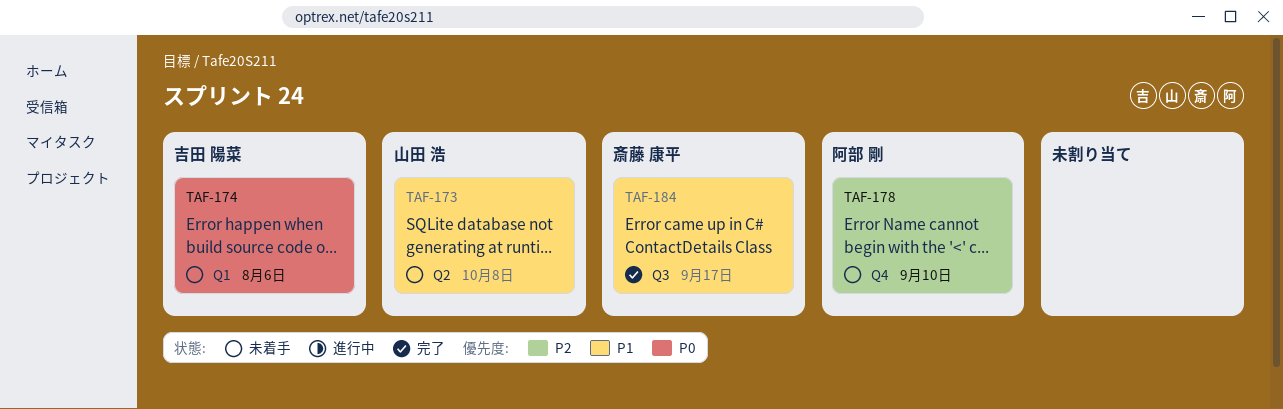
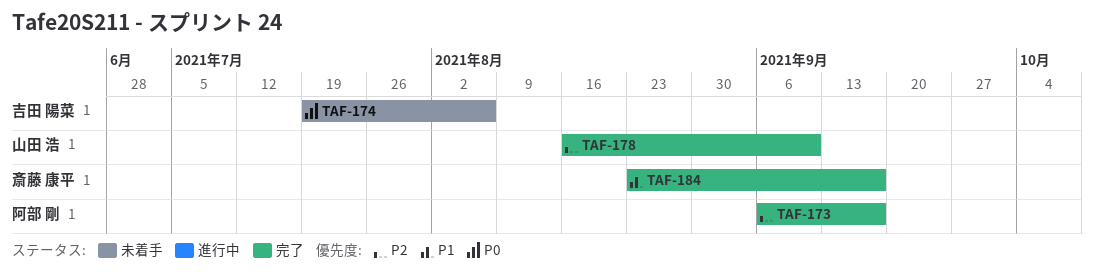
TAF-173, status: 未着手 -> 完了
TAF-173, owner: 山田 浩 -> 阿部 剛
TAF-173, priority: P1 -> P2
TAF-173, due: Oct 8 -> Sep 17
TAF-178, status: 未着手 -> 完了
TAF-178, owner: 阿部 剛 -> 山田 浩

